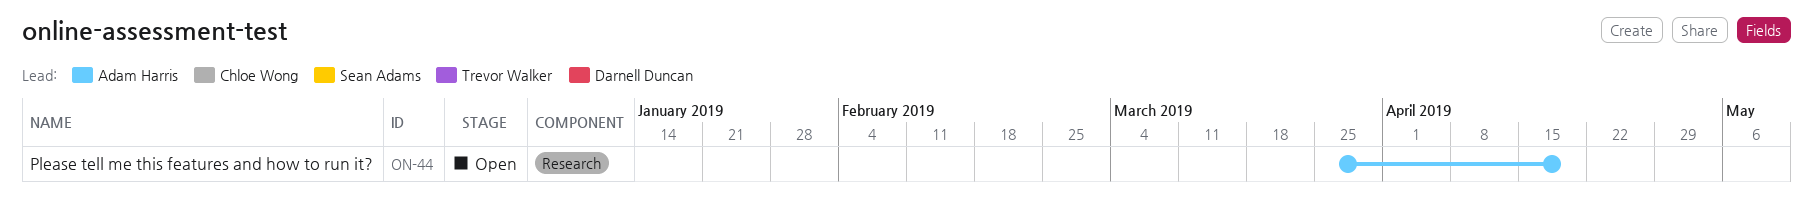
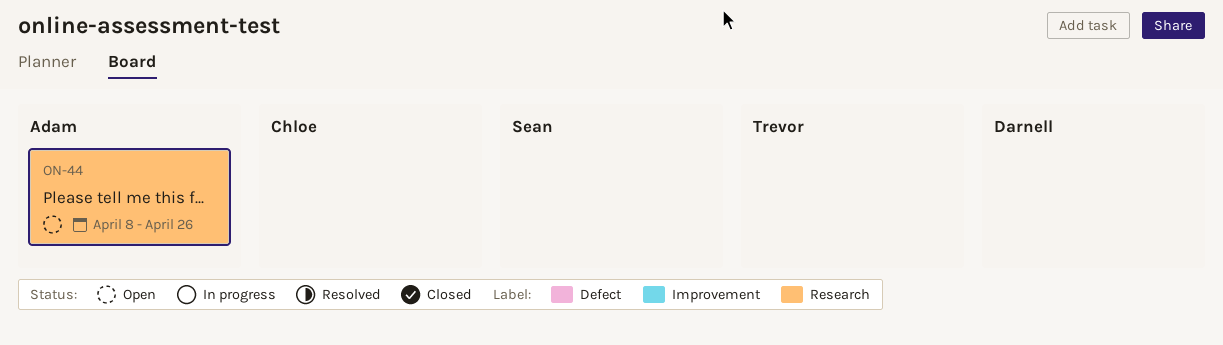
ON-44, start: Mar 25 -> Apr 8
ON-44, due: Apr 19 -> Apr 26

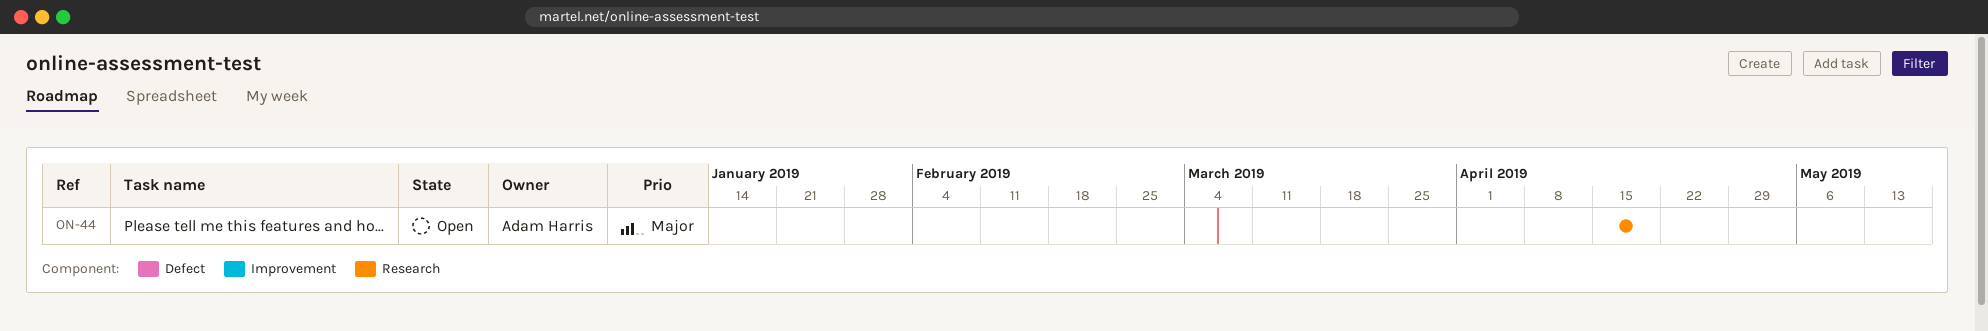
ON-44, start: Apr 8 -> Apr 15
ON-44, due: Apr 26 -> Apr 19

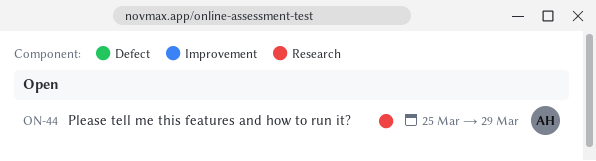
ON-44, start: Apr 15 -> Mar 25
ON-44, due: Apr 19 -> Mar 29

